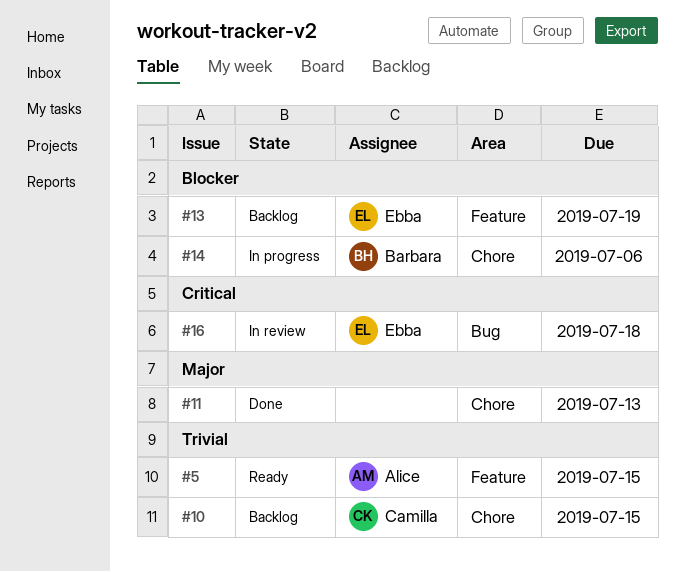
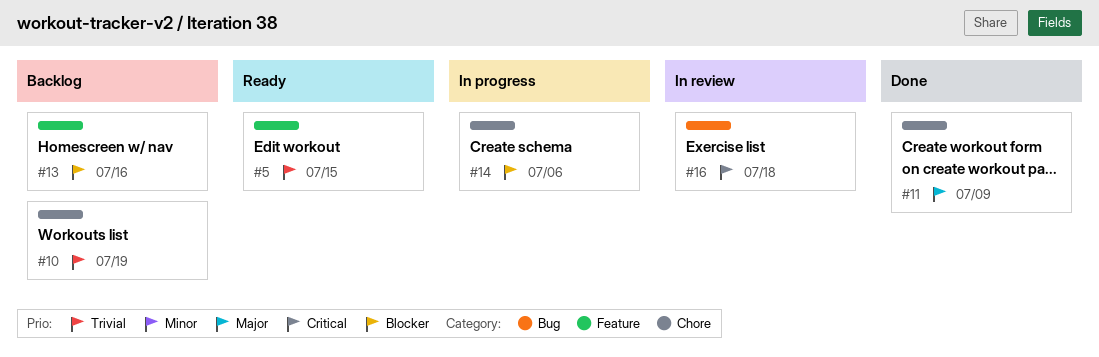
#10, due: Jul 15 -> Jul 19
#11, due: Jul 13 -> Jul 9
#13, due: Jul 19 -> Jul 16

